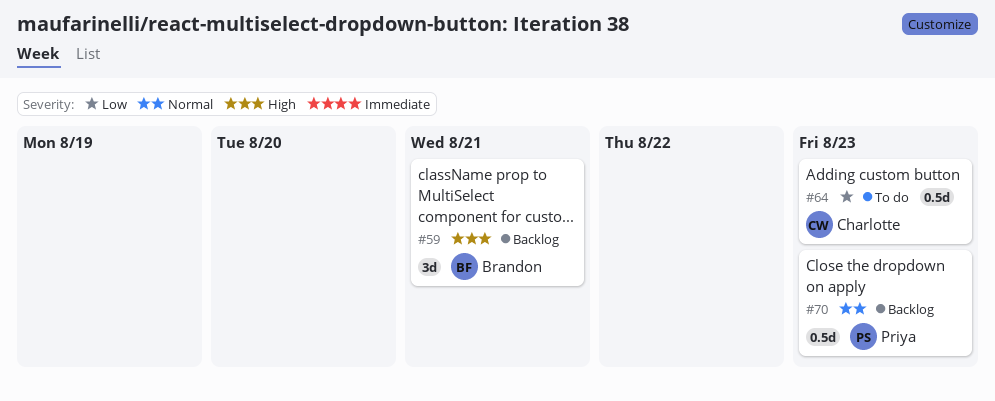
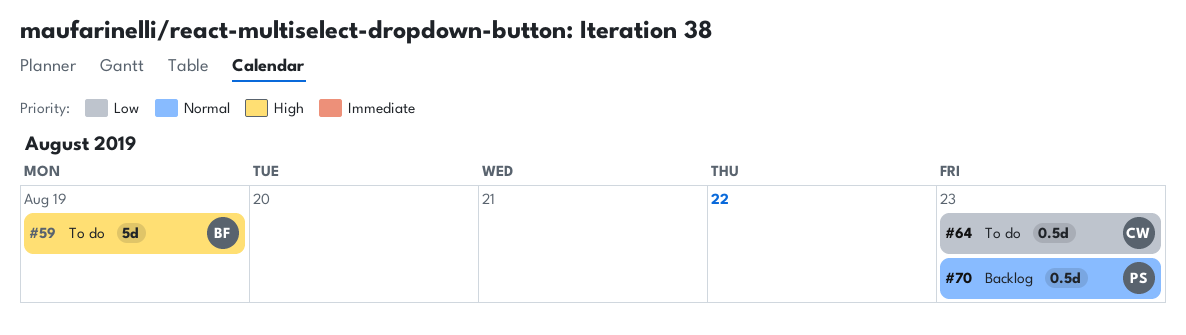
#59, status: Backlog -> To do
#59, estimate: 3d -> 5d
#59, due: Aug 21 -> Aug 19

